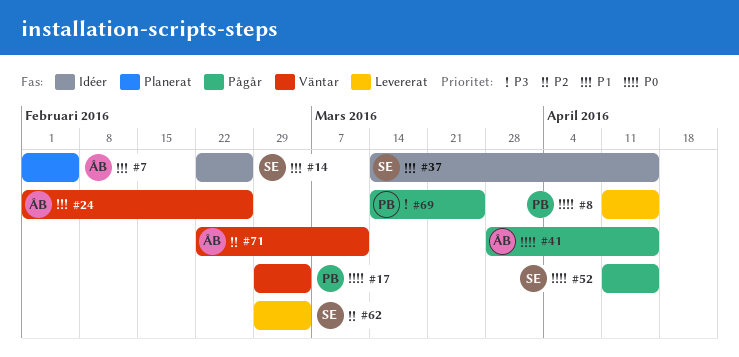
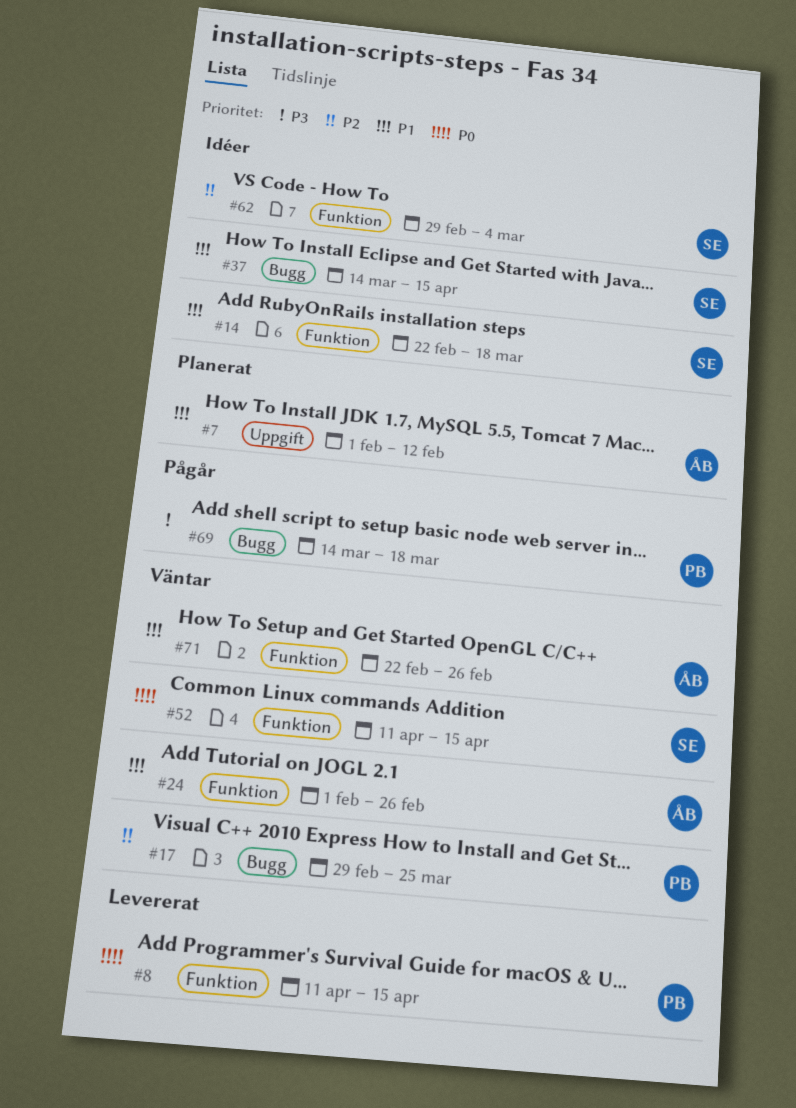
#7, due: Feb 5 -> Feb 12
#14, due: Feb 26 -> Mar 18
#17, priority: P0 -> P2
#17, due: Mar 4 -> Mar 25
#41: present -> none
#52, status: Pågår -> Väntar
#62, status: Levererat -> Idéer
#69, due: Mar 25 -> Mar 18
#71, priority: P2 -> P1
#71, due: Mar 11 -> Feb 26

